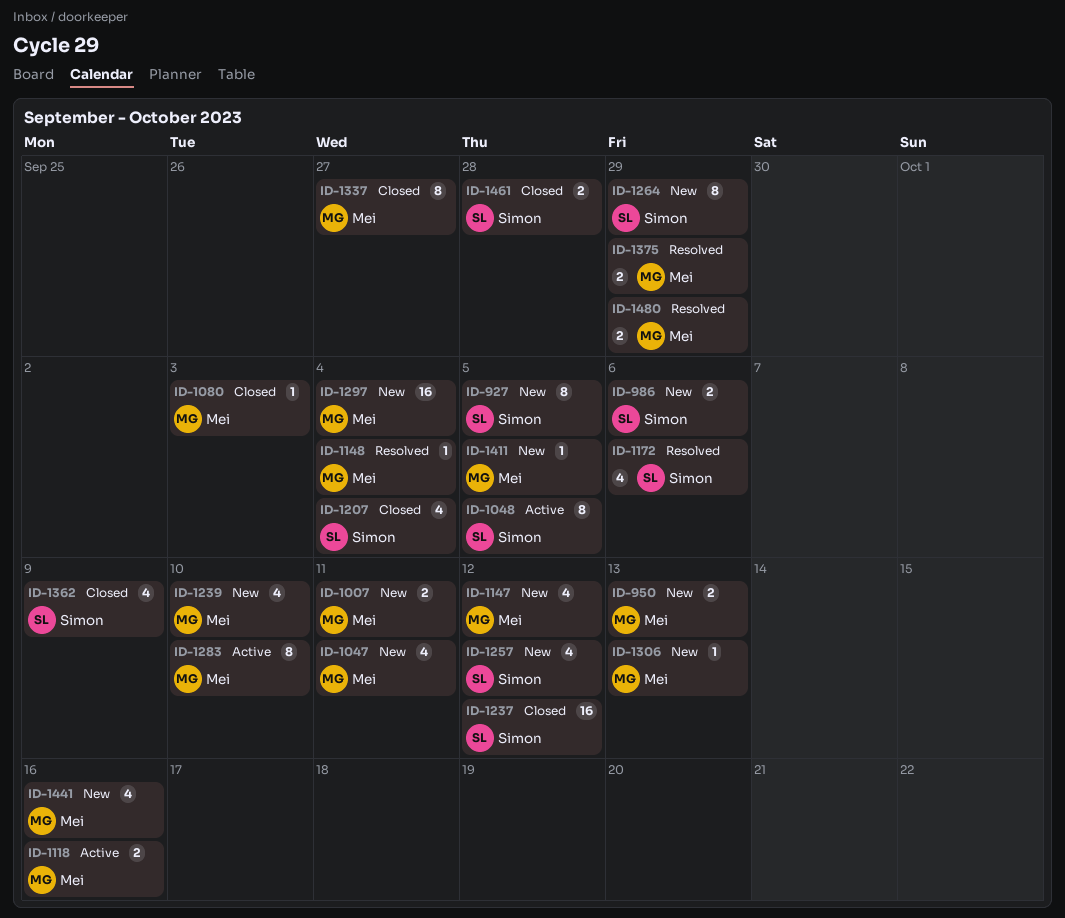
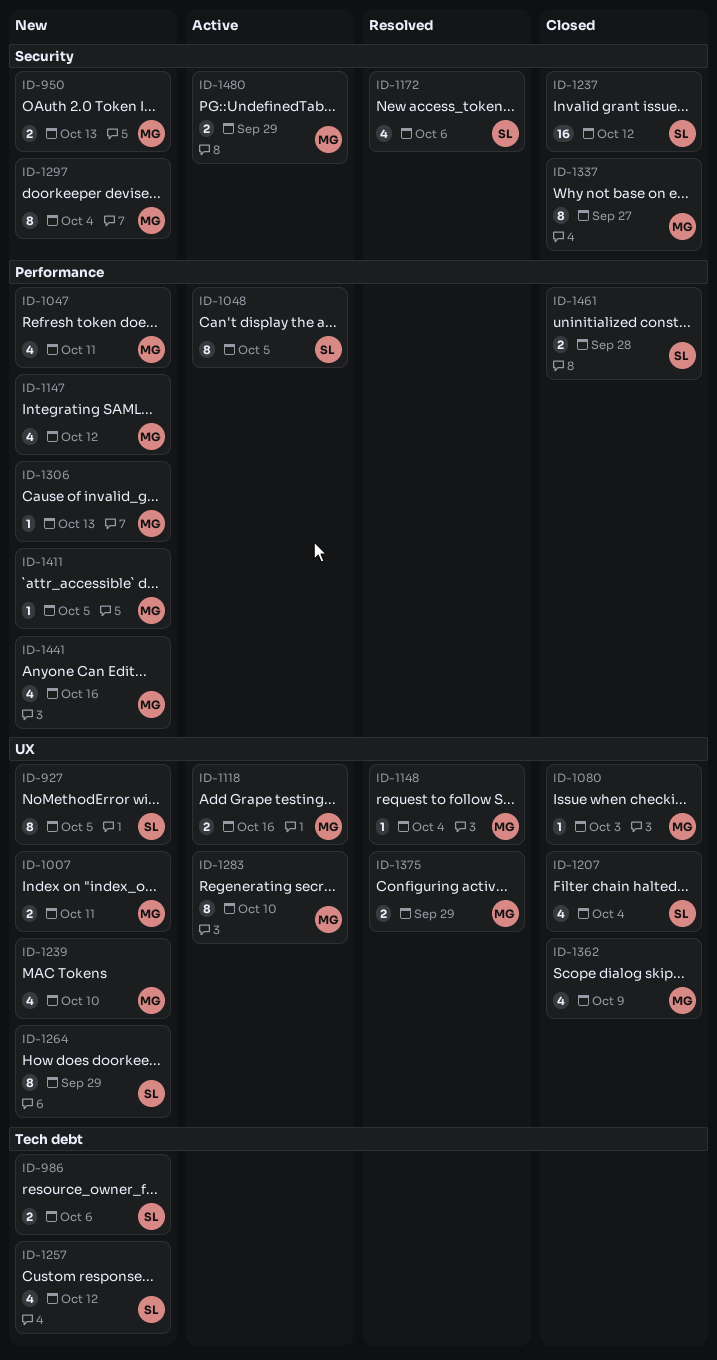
ID-1297, estimate: 16 -> 8
ID-1362, owner: Simon -> Mei
ID-1480, status: Resolved -> Active

